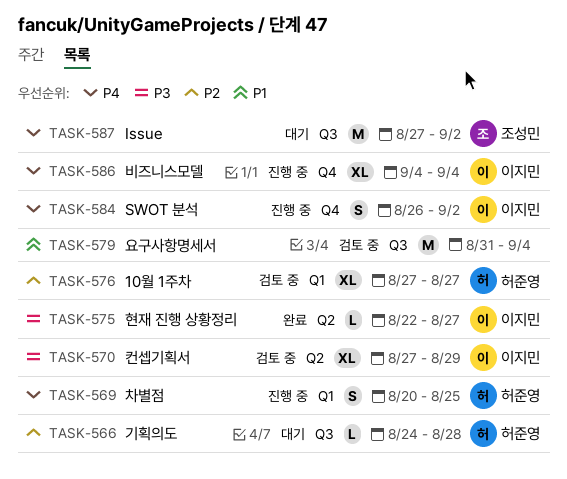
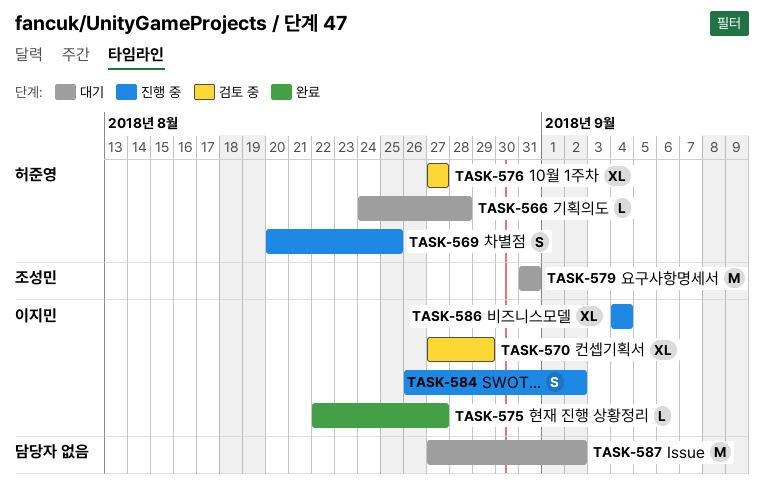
TASK-579, status: 검토 중 -> 대기
TASK-579, owner: none -> 조성민
TASK-579, due: Sep 4 -> Aug 31
TASK-587, owner: 조성민 -> none

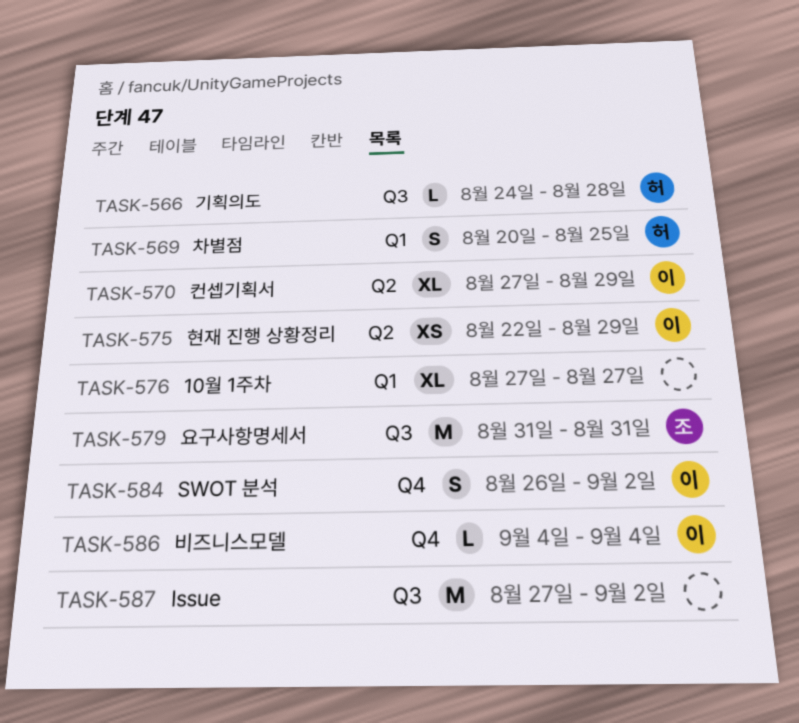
TASK-575, estimate: L -> XS
TASK-575, due: Aug 27 -> Aug 29
TASK-576, owner: 허준영 -> none
TASK-586, estimate: XL -> L

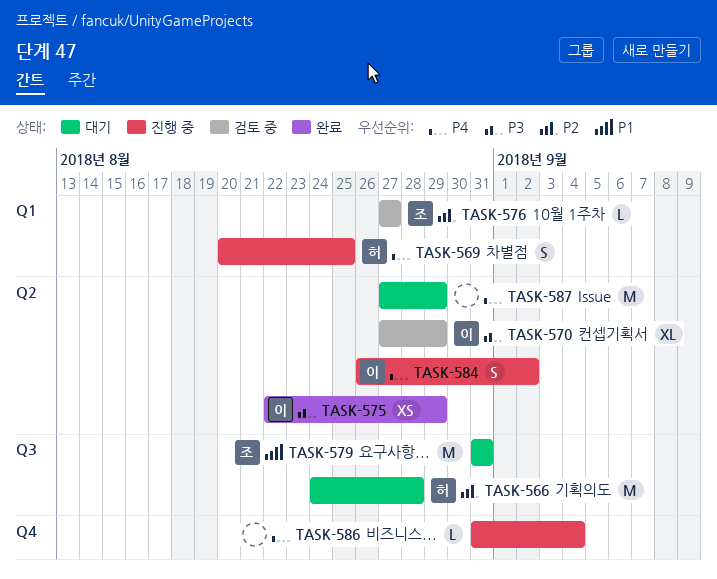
TASK-566, estimate: L -> M
TASK-576, owner: none -> 조
TASK-576, estimate: XL -> L
TASK-584, label: Q4 -> Q2
TASK-586, owner: 이 -> none
TASK-586, start: Sep 4 -> Aug 31
TASK-587, label: Q3 -> Q2
TASK-587, due: Sep 2 -> Aug 29

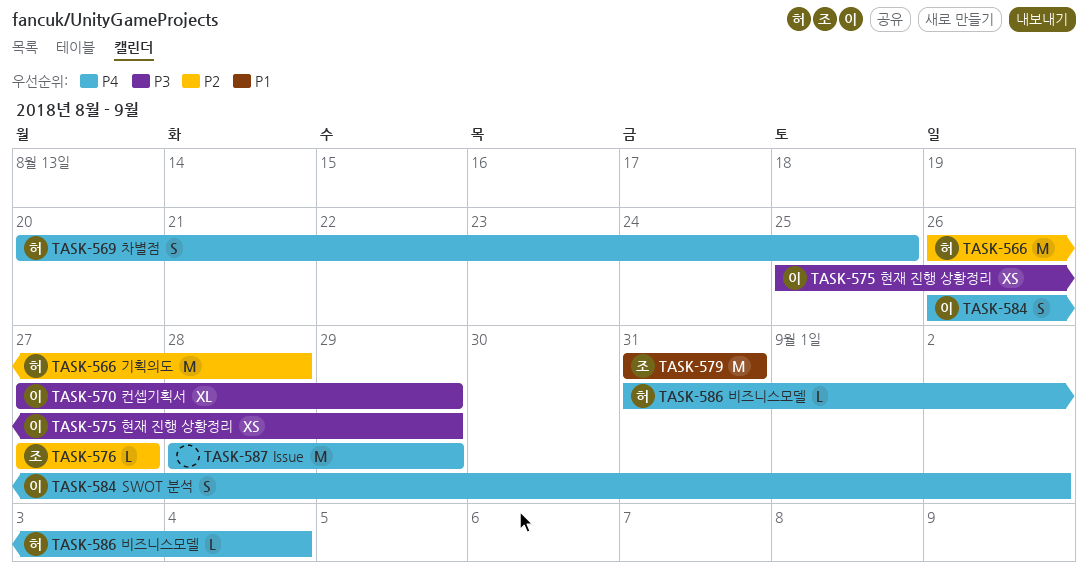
TASK-566, start: Aug 24 -> Aug 26
TASK-575, start: Aug 22 -> Aug 25
TASK-586, owner: none -> 허
TASK-587, start: Aug 27 -> Aug 28

